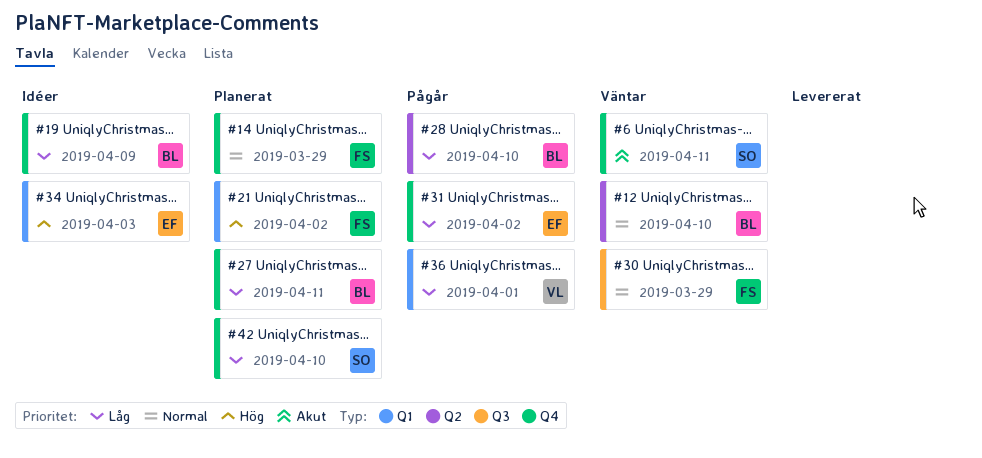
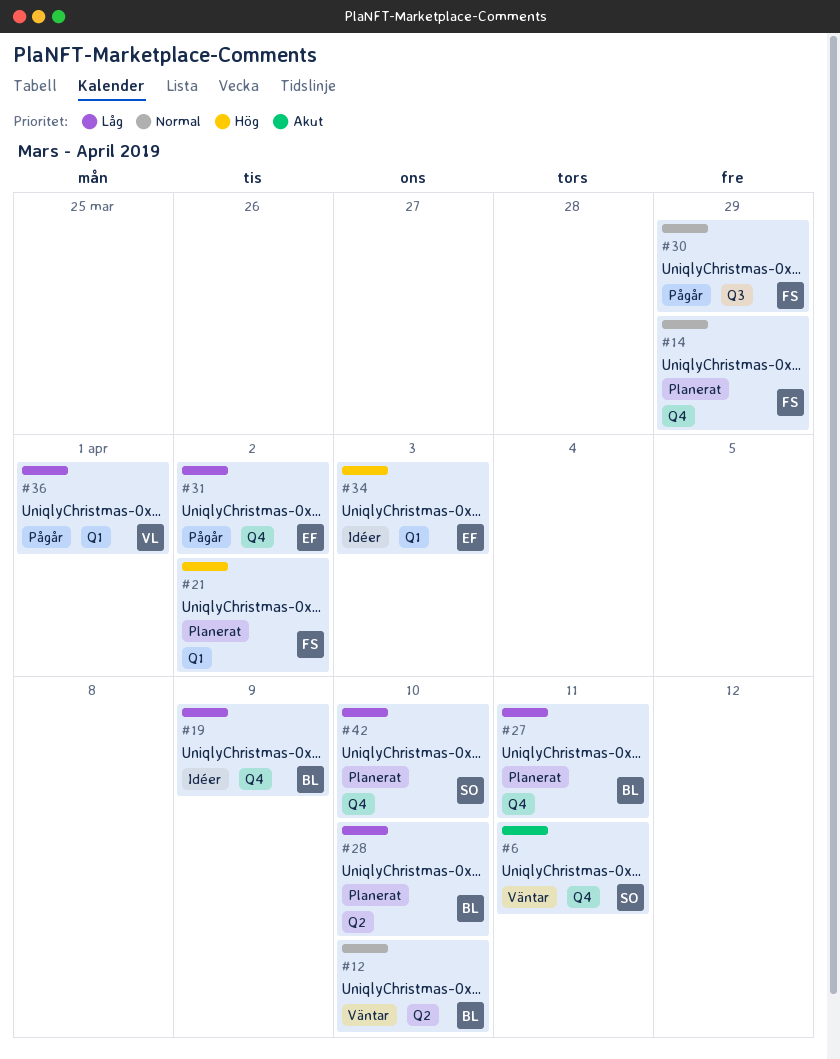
#28, status: Pågår -> Planerat
#30, status: Väntar -> Pågår

